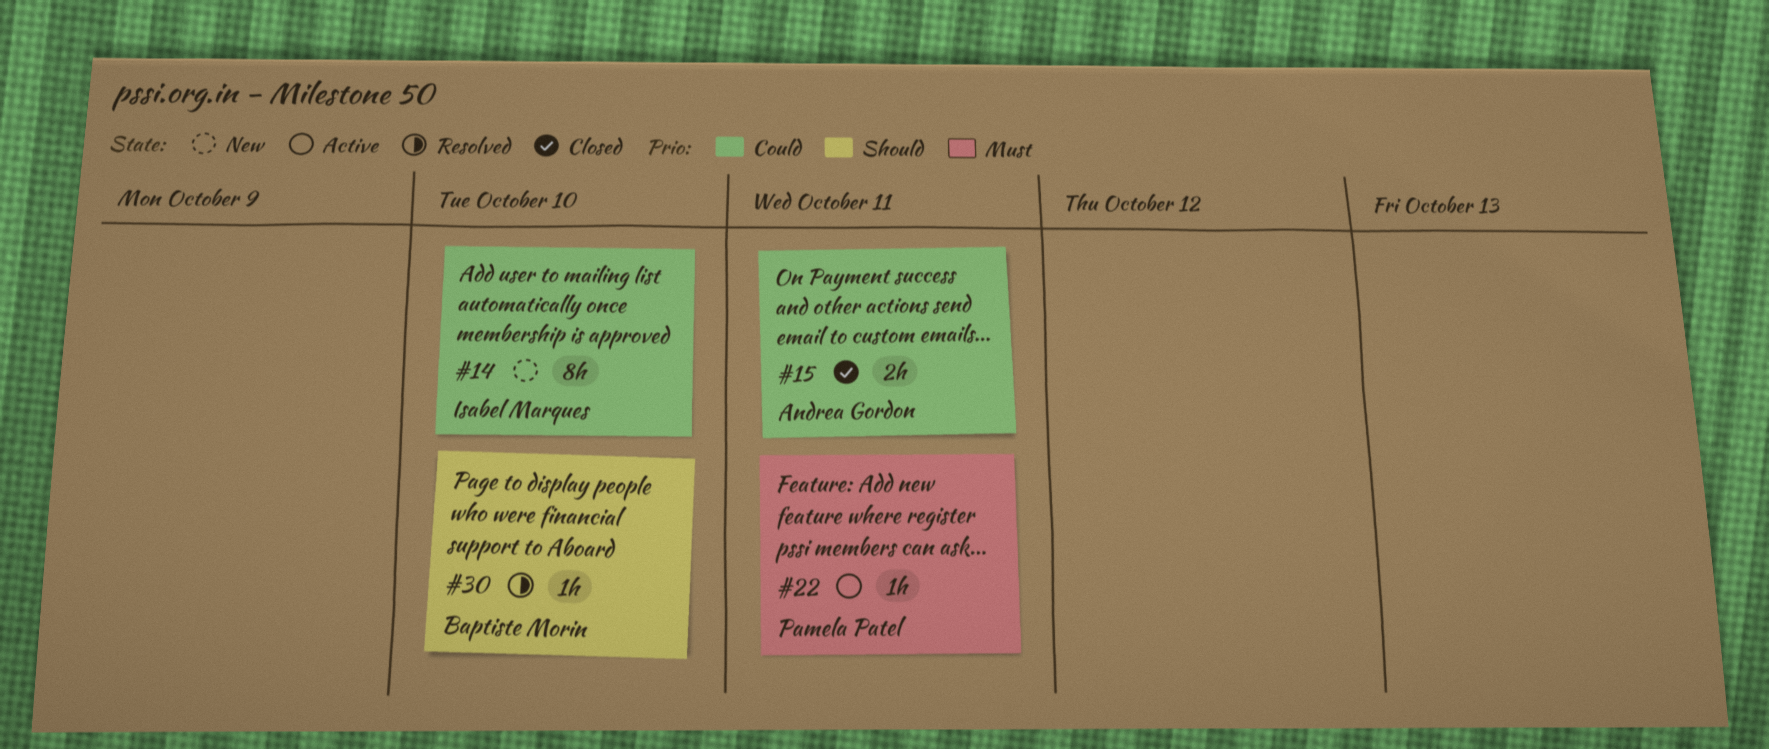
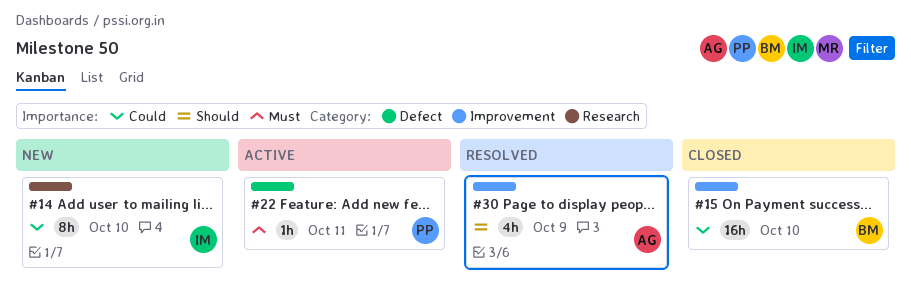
#15, owner: Andrea Gordon -> Baptiste Morin
#15, estimate: 2h -> 16h
#15, due: Oct 11 -> Oct 10
#30, owner: Baptiste Morin -> Andrea Gordon
#30, estimate: 1h -> 4h
#30, due: Oct 10 -> Oct 9

